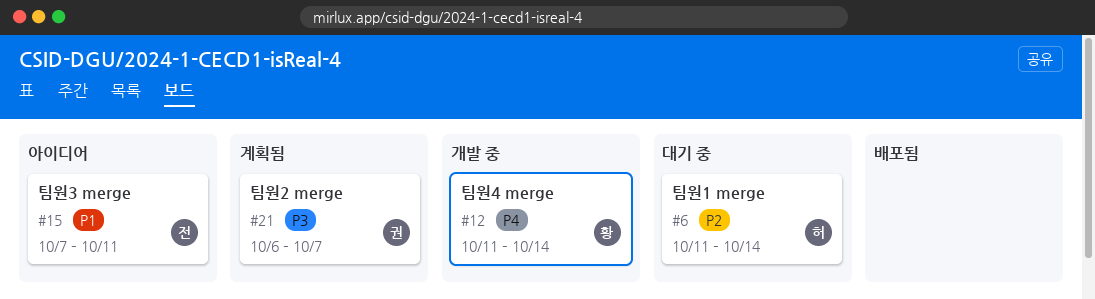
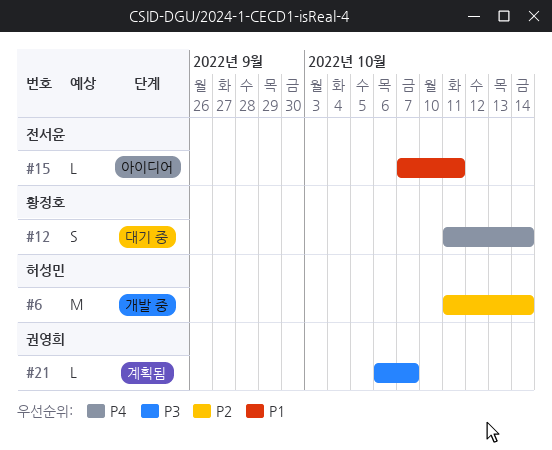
#6, status: 대기 중 -> 개발 중
#12, status: 개발 중 -> 대기 중

